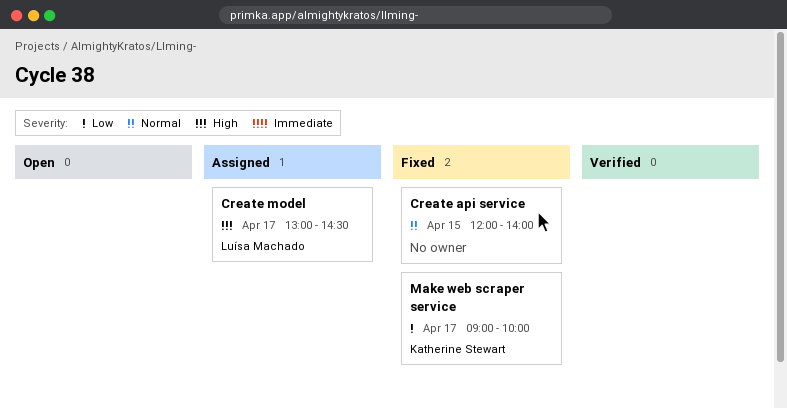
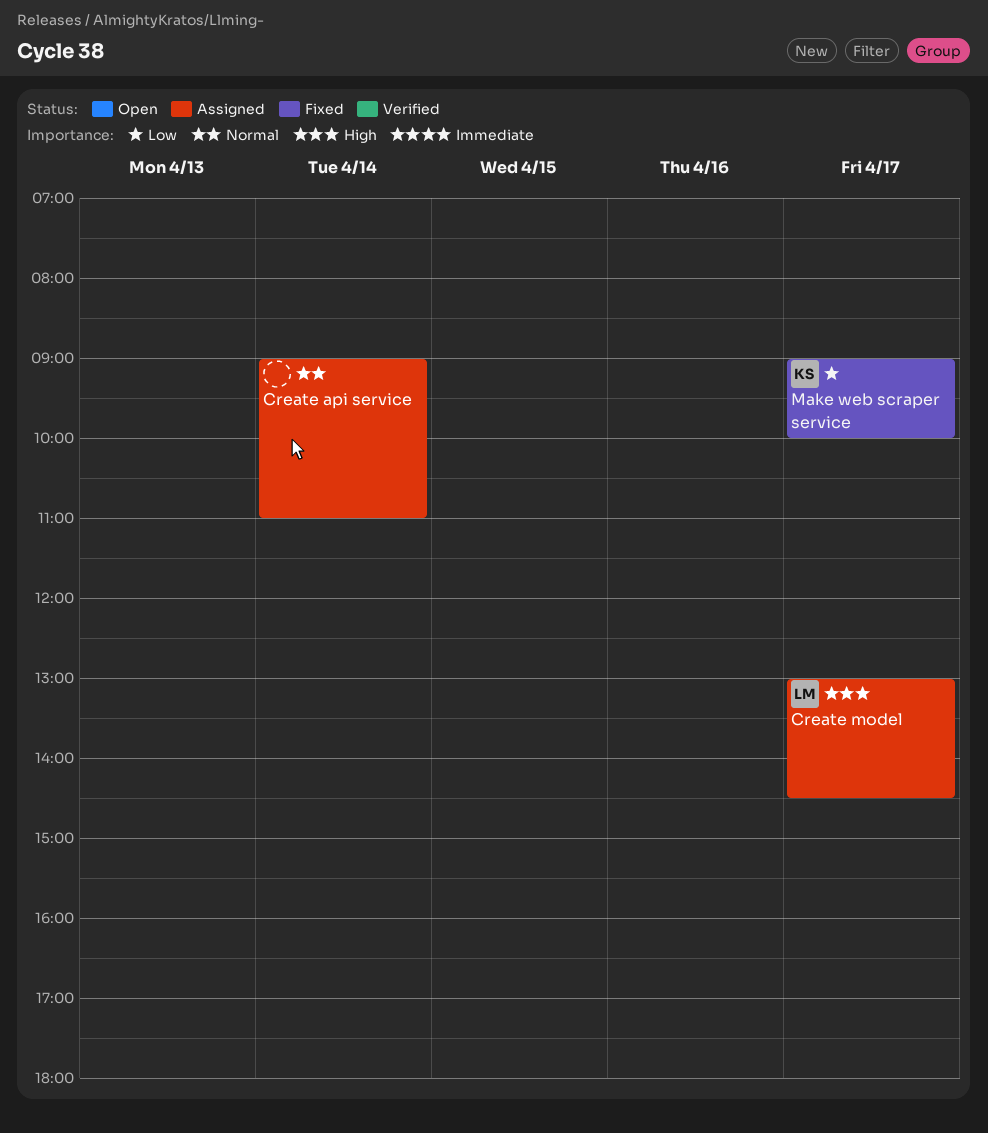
Create api service, status: Fixed -> Assigned
Create api service, day: Apr 15 -> Apr 14
Create api service, begins: 12:00 -> 09:00
Create api service, ends: 14:00 -> 11:00

